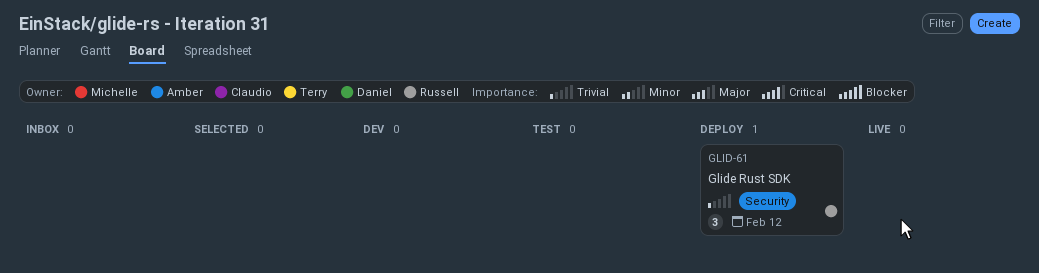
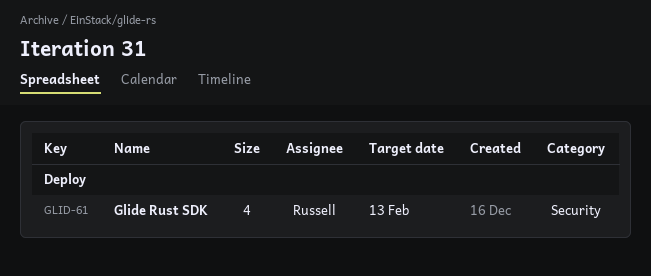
GLID-61, estimate: 3 -> 4
GLID-61, due: Feb 12 -> Feb 13

